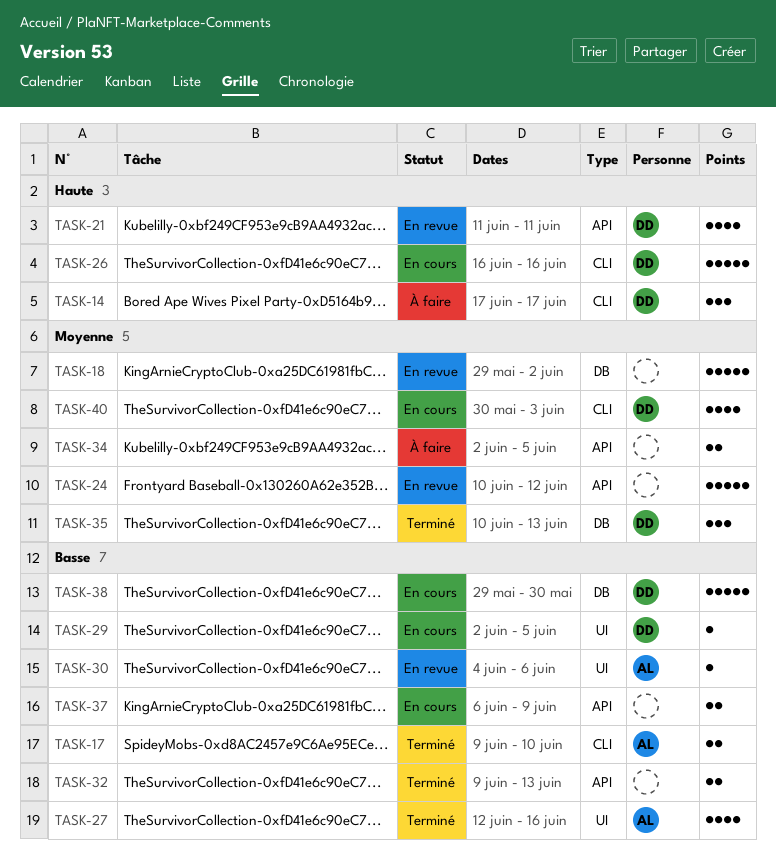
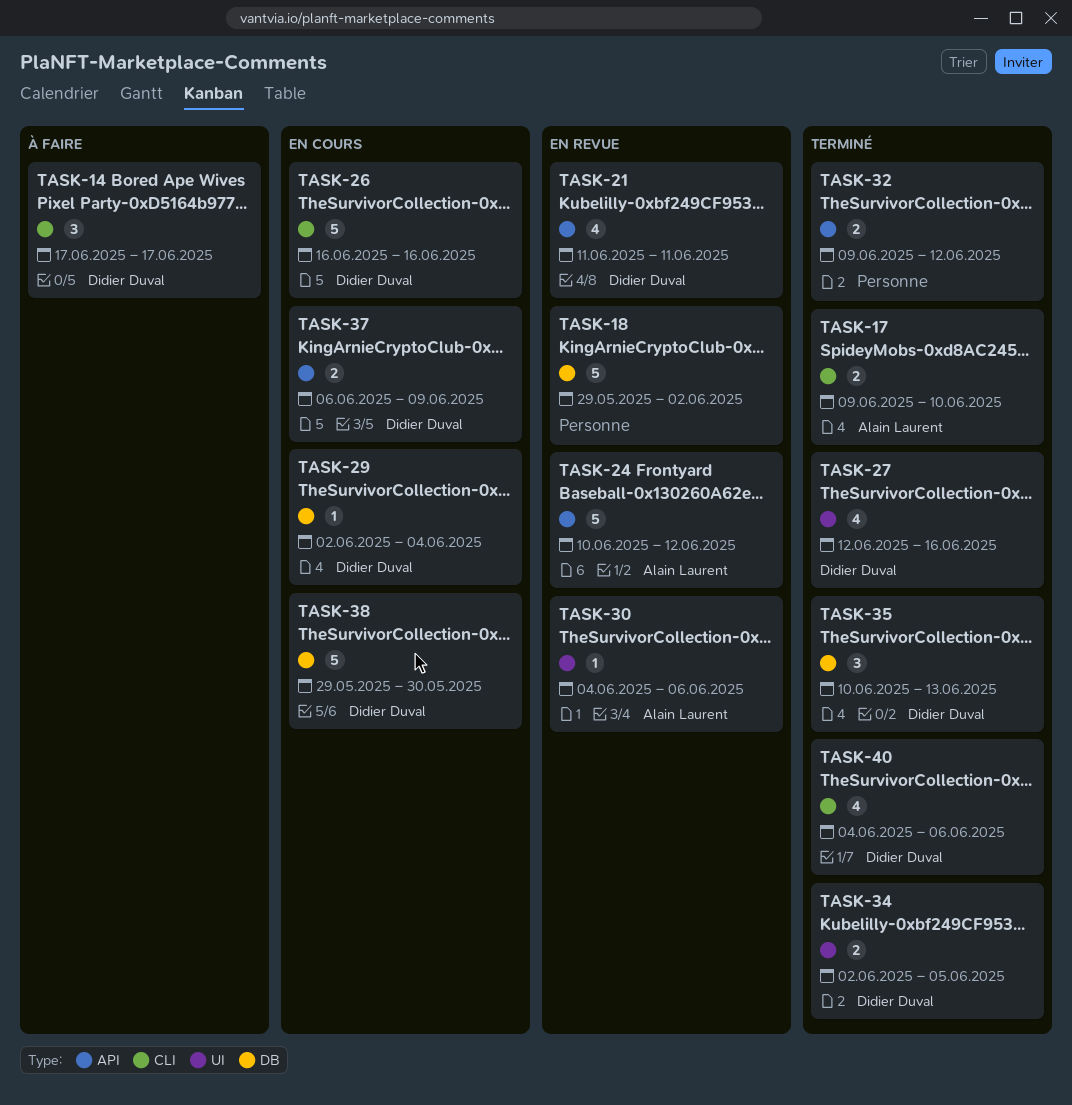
TASK-24, owner: none -> Alain Laurent
TASK-27, owner: Alain Laurent -> Didier Duval
TASK-29, label: UI -> DB
TASK-29, due: Jun 5 -> Jun 4
TASK-32, due: Jun 13 -> Jun 12
TASK-34, status: À faire -> Terminé
TASK-34, owner: none -> Didier Duval
TASK-34, label: API -> UI
TASK-37, owner: none -> Didier Duval
TASK-40, status: En cours -> Terminé
TASK-40, start: May 30 -> Jun 4
TASK-40, due: Jun 3 -> Jun 6

